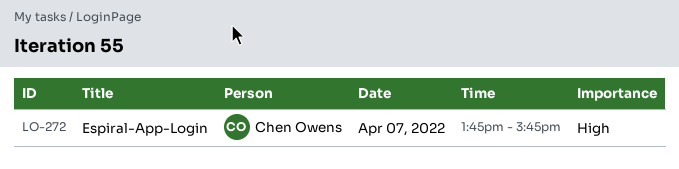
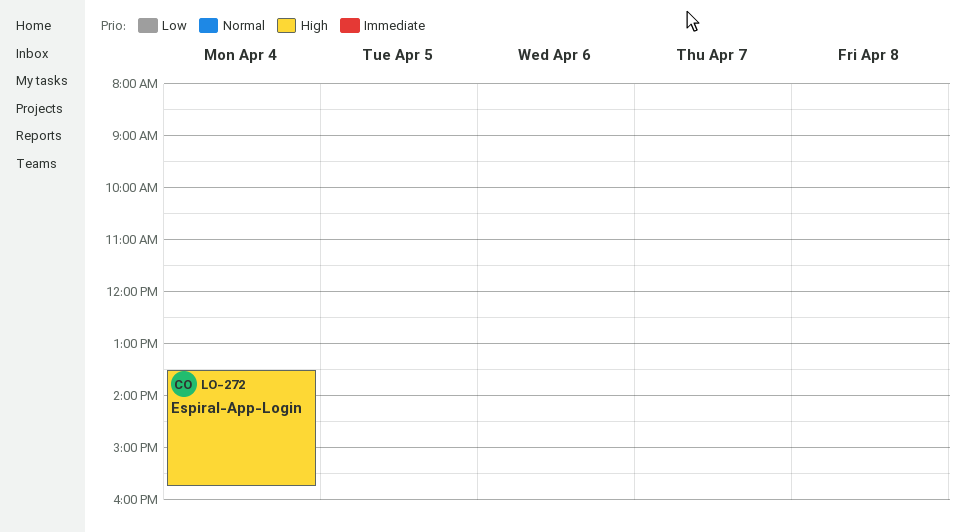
LO-272, day: Apr 7 -> Apr 4
LO-272, begins: 13:45 -> 13:30

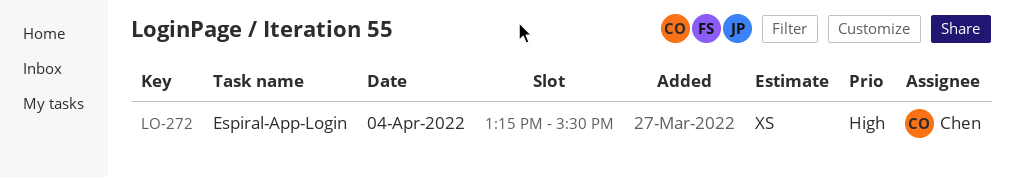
LO-272, begins: 13:30 -> 13:15
LO-272, ends: 15:45 -> 15:30

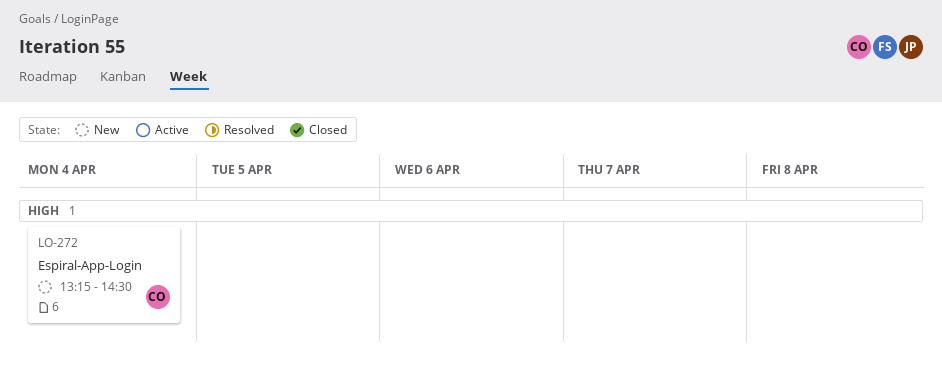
LO-272, ends: 15:30 -> 14:30

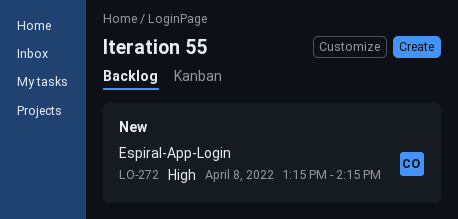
LO-272, day: Apr 4 -> Apr 8
LO-272, ends: 14:30 -> 14:15

